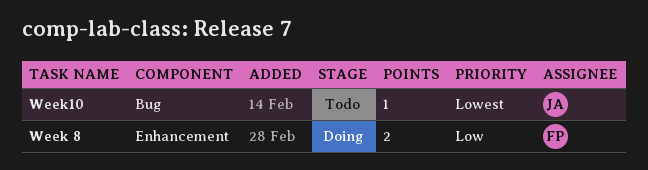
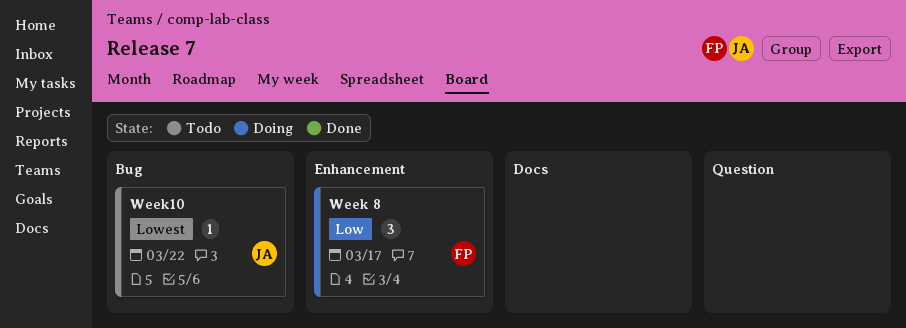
Week 8, estimate: 2 -> 3

